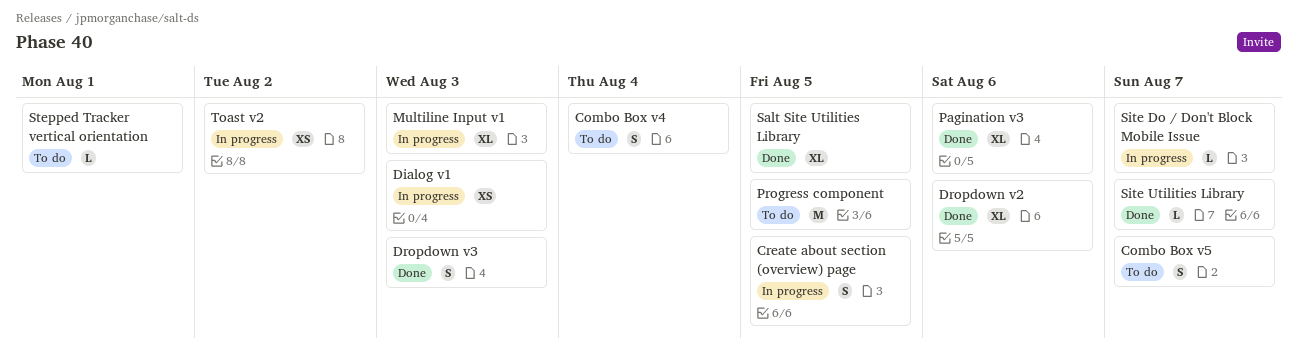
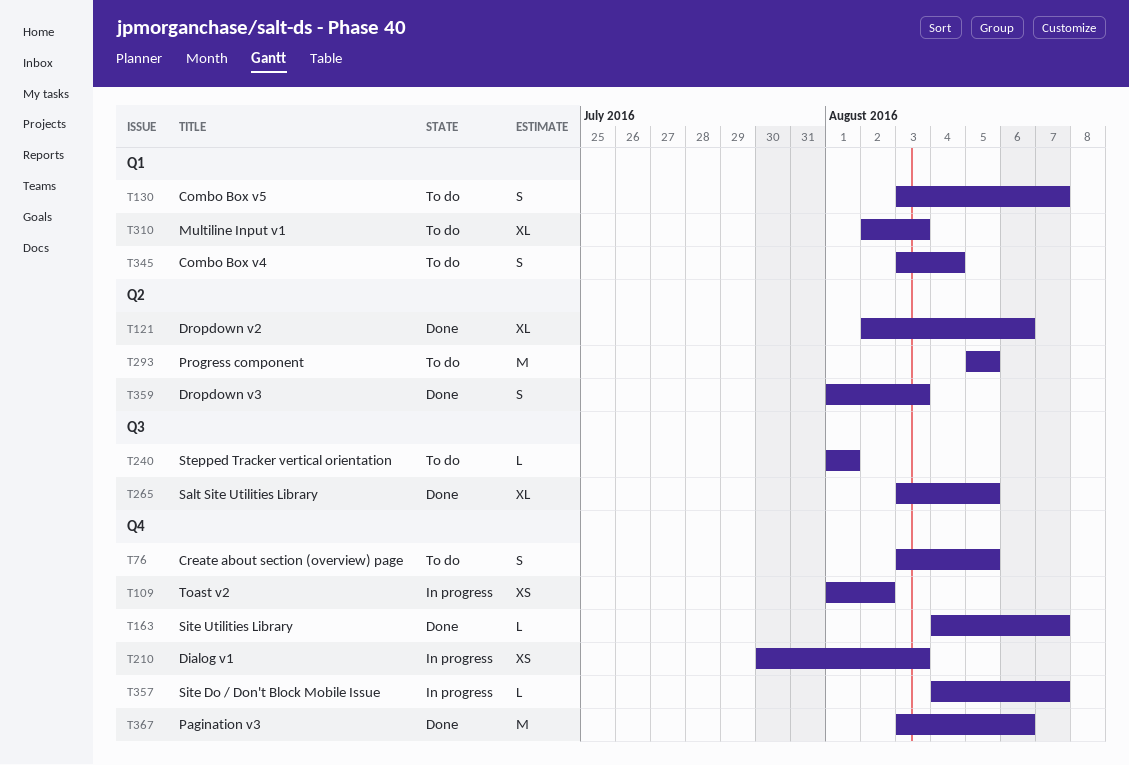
Create about section (overview) page, status: In progress -> To do
Multiline Input v1, status: In progress -> To do
Pagination v3, estimate: XL -> M

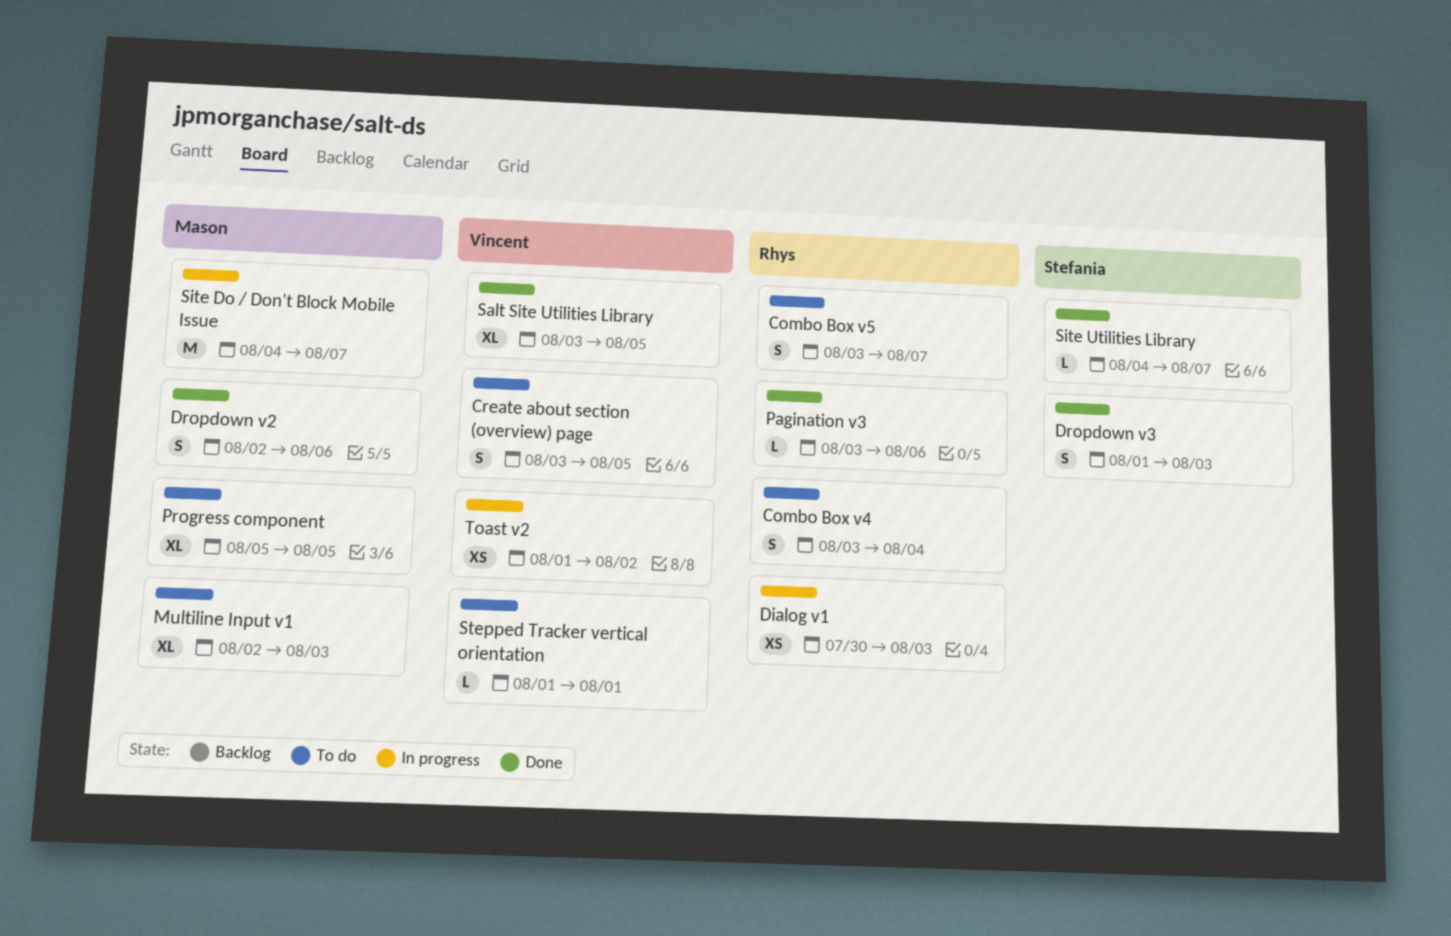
Dropdown v2, estimate: XL -> S
Pagination v3, estimate: M -> L
Progress component, estimate: M -> XL
Site Do / Don't Block Mobile Issue, estimate: L -> M

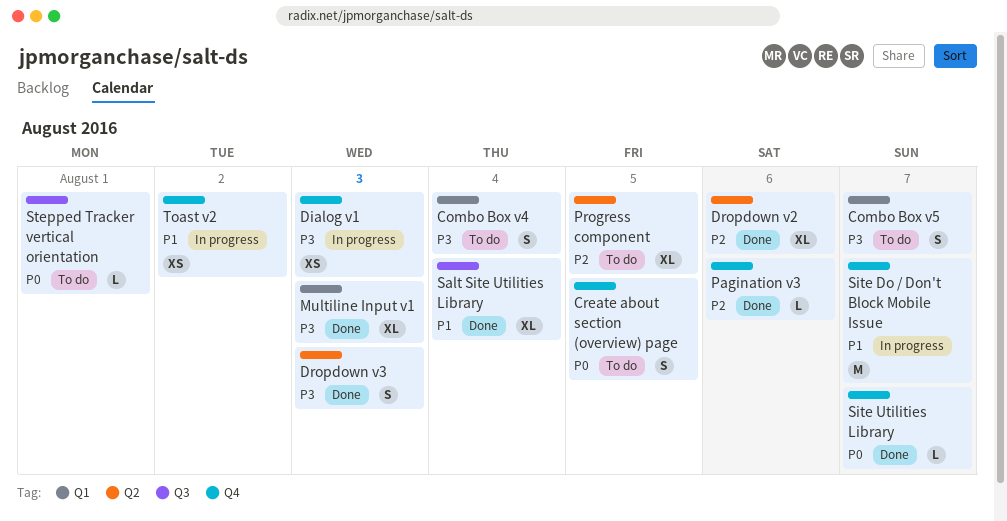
Dropdown v2, estimate: S -> XL
Multiline Input v1, status: To do -> Done
Salt Site Utilities Library, due: Aug 5 -> Aug 4

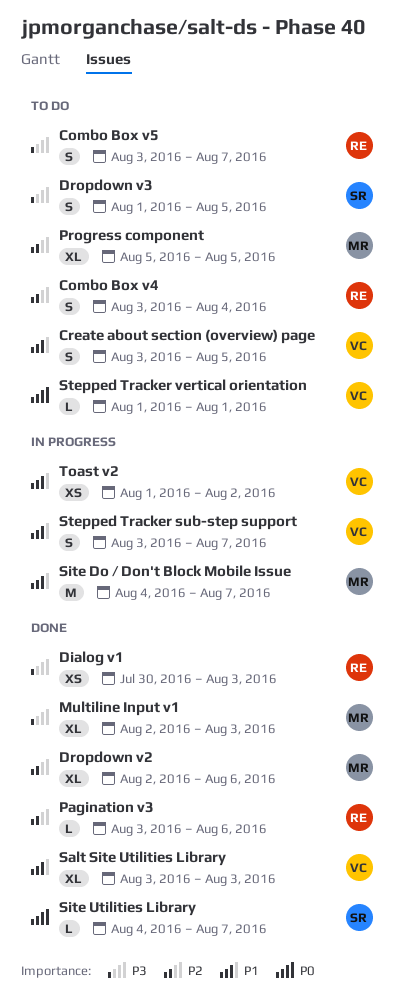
Combo Box v4, priority: P3 -> P2
Create about section (overview) page, priority: P0 -> P1
Dialog v1, status: In progress -> Done
Dropdown v3, status: Done -> To do
Dropdown v3, due: Aug 3 -> Aug 5
Salt Site Utilities Library, due: Aug 4 -> Aug 3
Stepped Tracker sub-step support: none -> present

